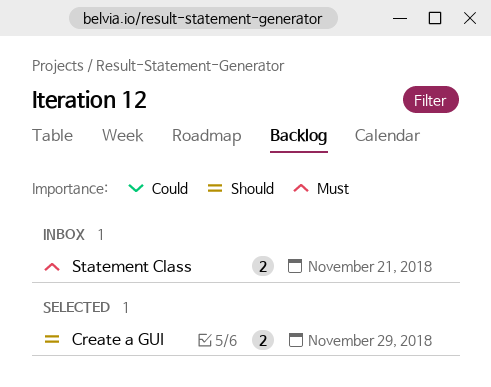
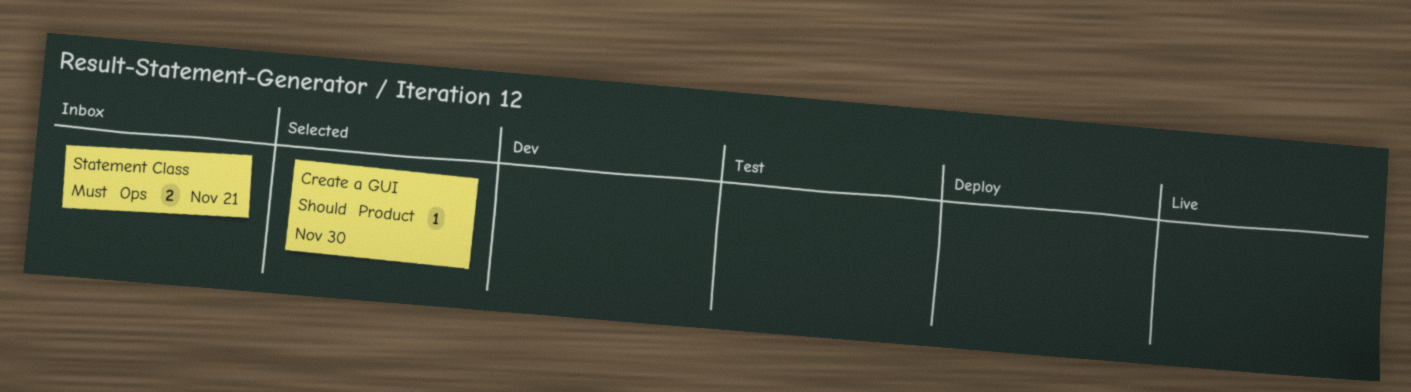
Create a GUI, estimate: 2 -> 1
Create a GUI, due: Nov 29 -> Nov 30

